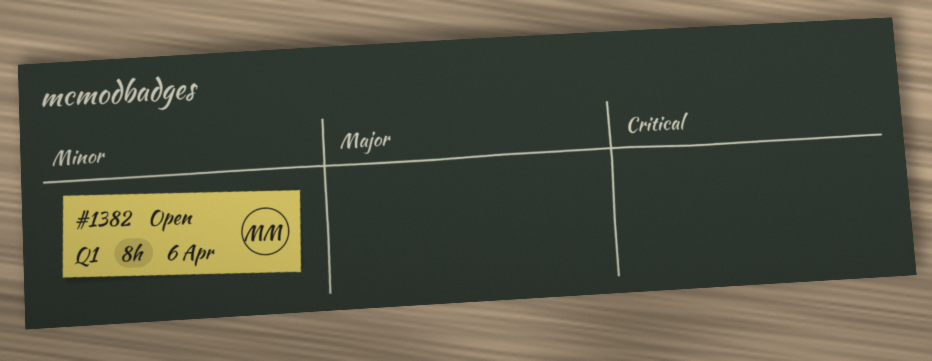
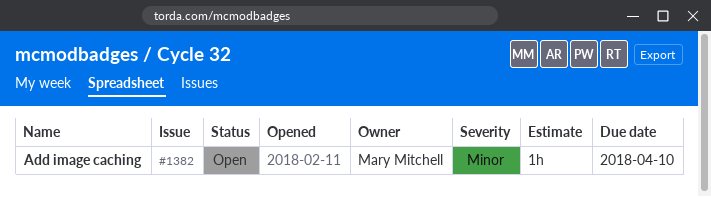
#1382, estimate: 8h -> 1h
#1382, due: Apr 6 -> Apr 10

